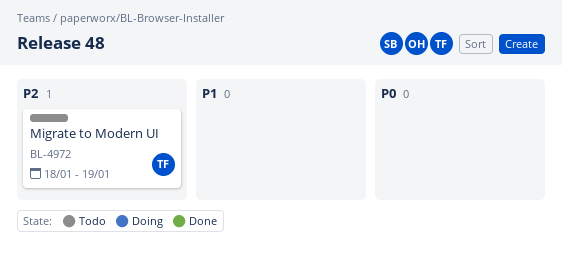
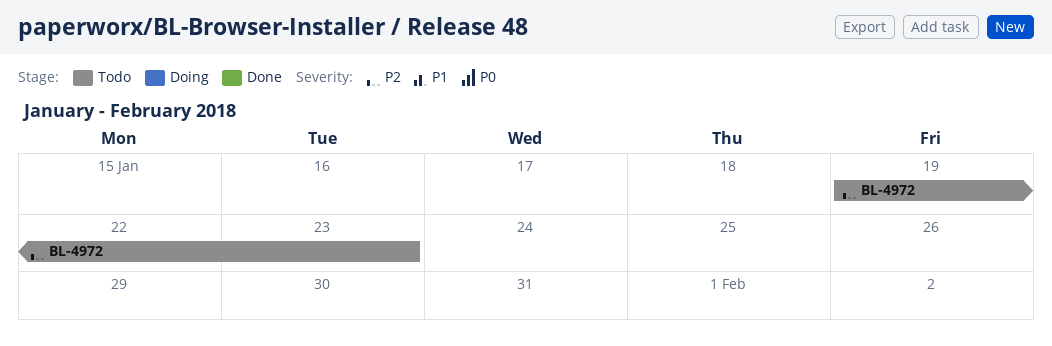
BL-4972, start: Jan 18 -> Jan 19
BL-4972, due: Jan 19 -> Jan 23

